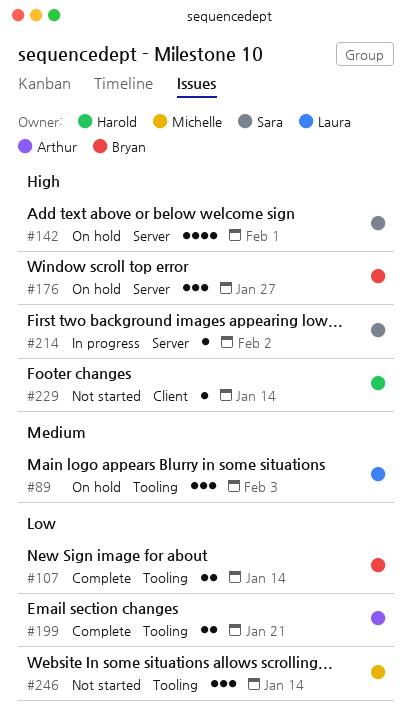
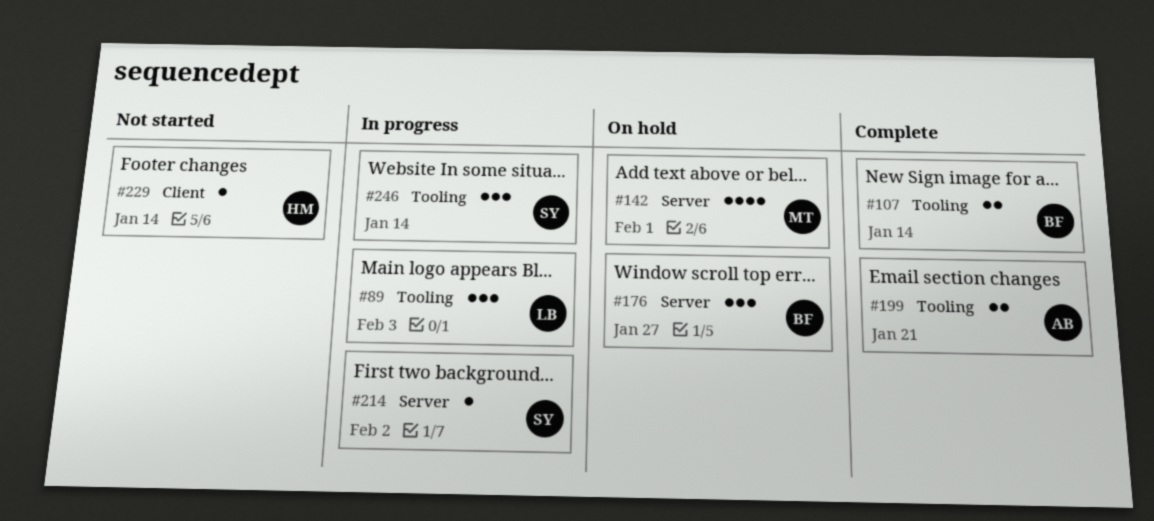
#89, status: On hold -> In progress
#142, owner: Sara -> Michelle
#246, status: Not started -> In progress
#246, owner: Michelle -> Sara

